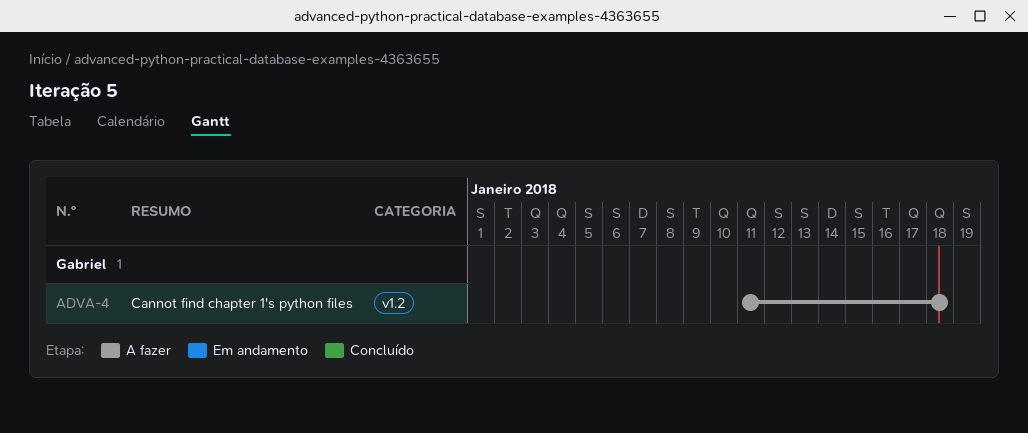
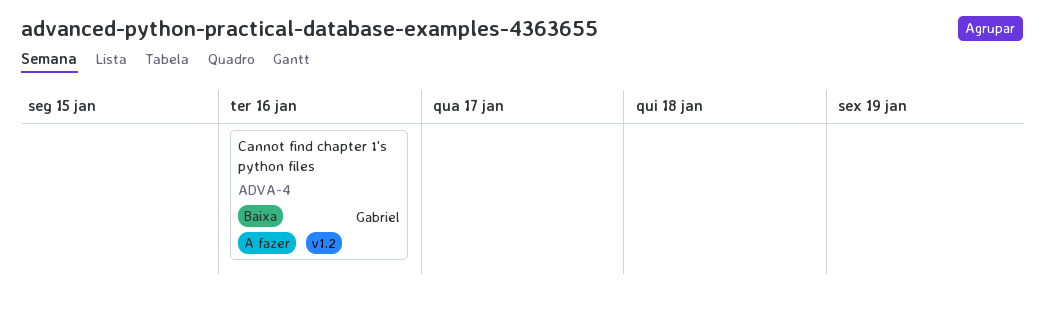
ADVA-4, due: Jan 18 -> Jan 16

